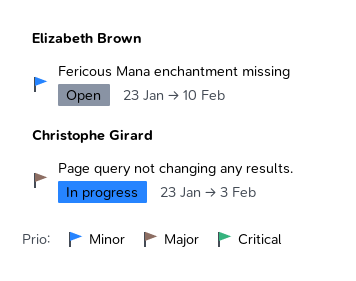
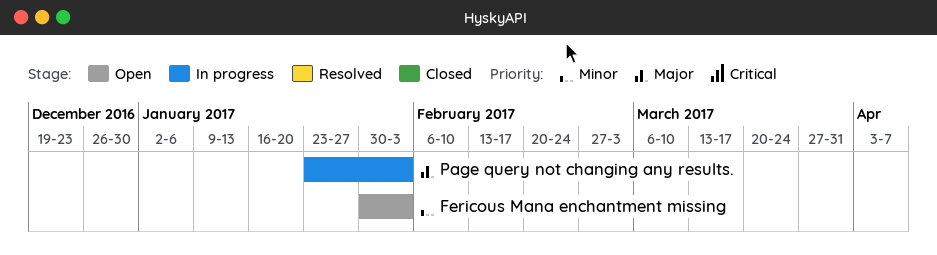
Fericous Mana enchantment missing, start: Jan 23 -> Jan 30
Fericous Mana enchantment missing, due: Feb 10 -> Feb 3

